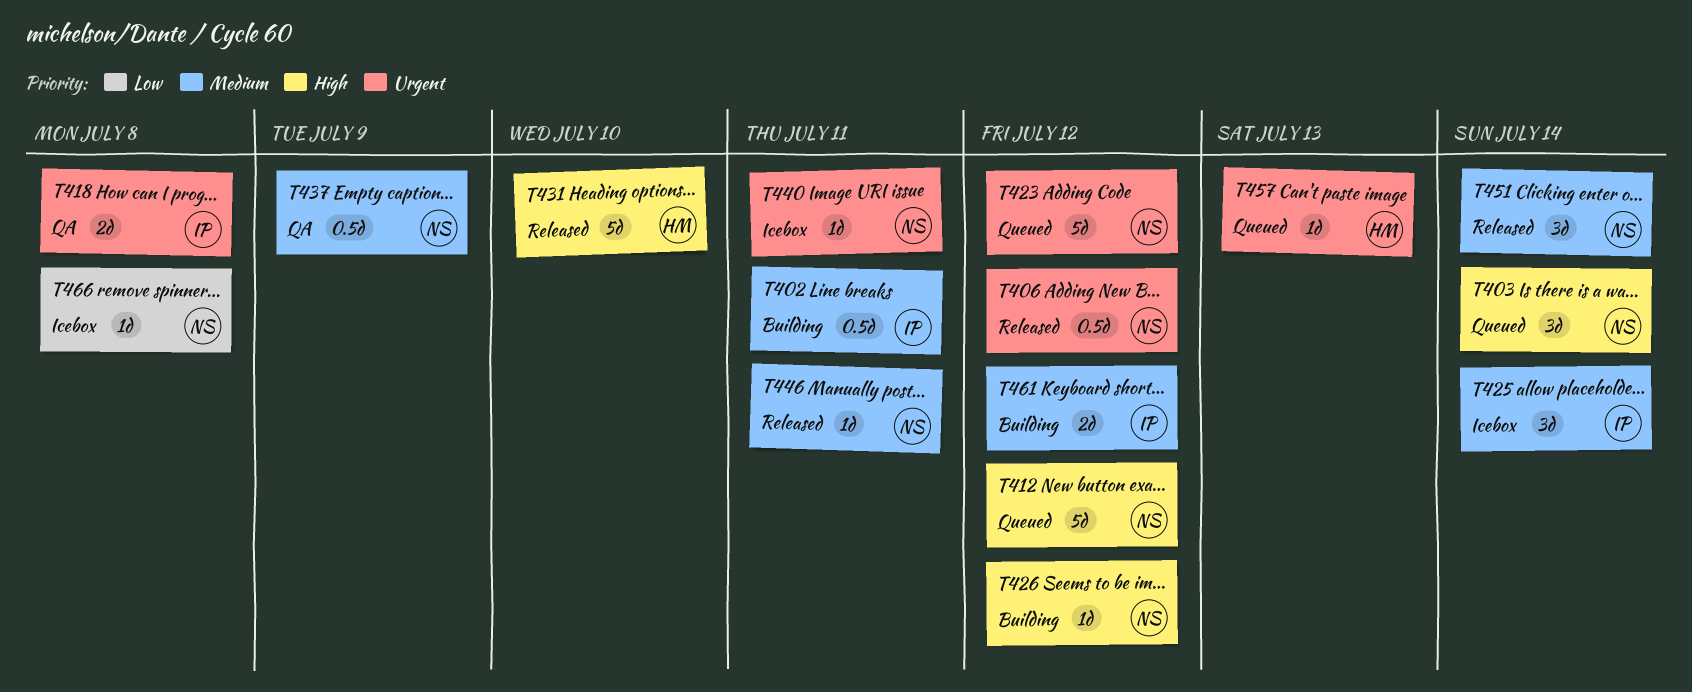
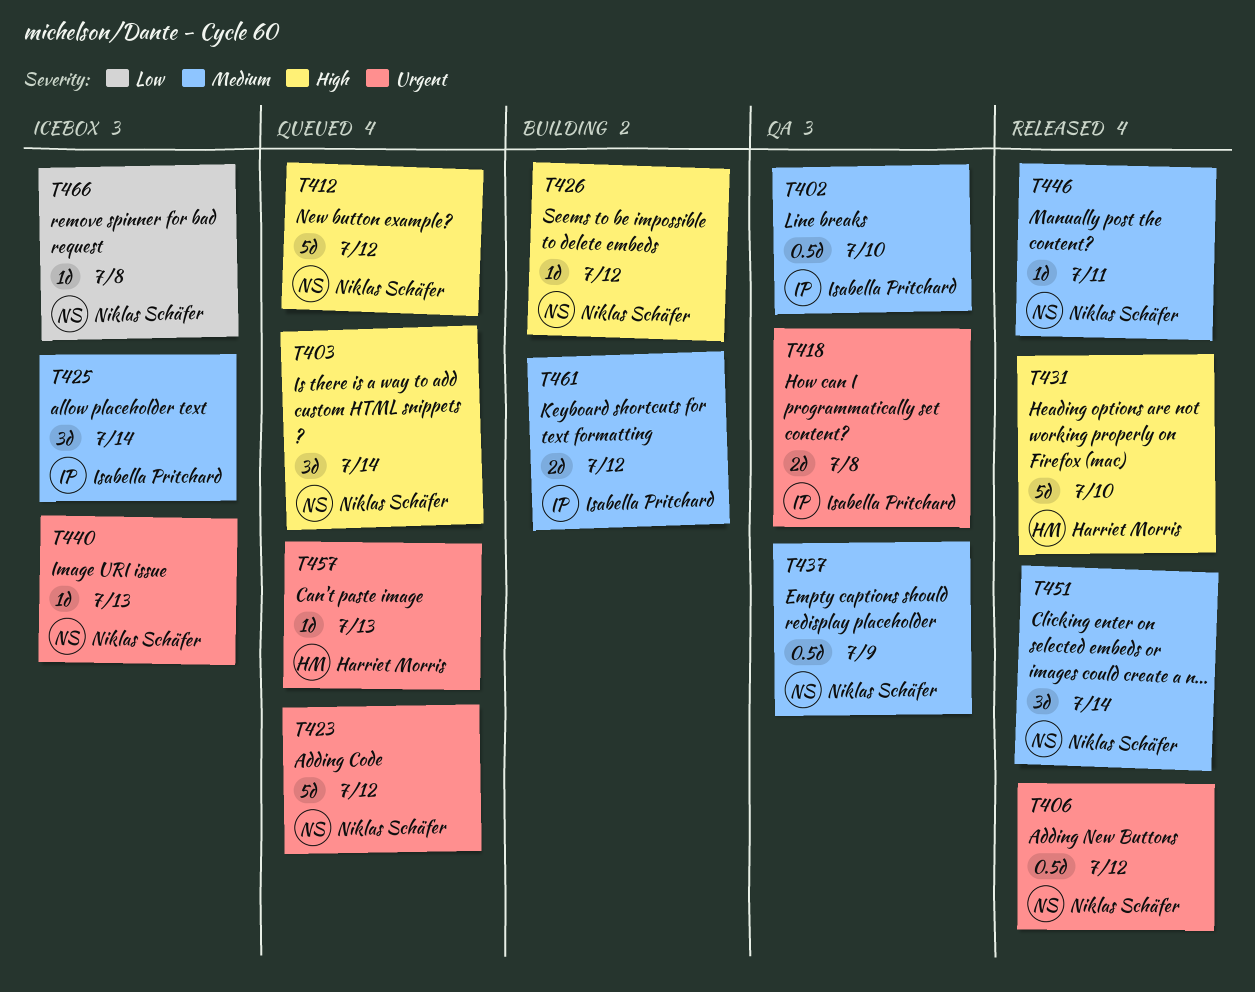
T402, status: Building -> QA
T402, due: Jul 11 -> Jul 10
T440, due: Jul 11 -> Jul 13

